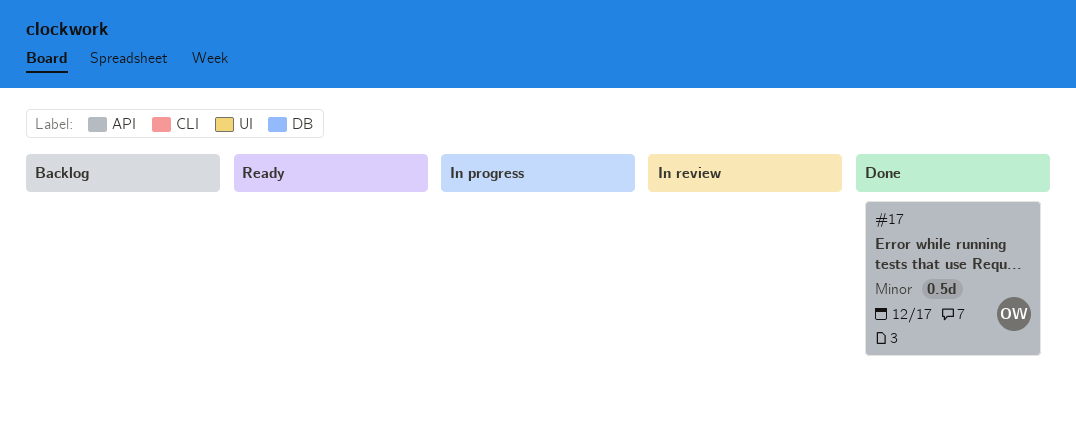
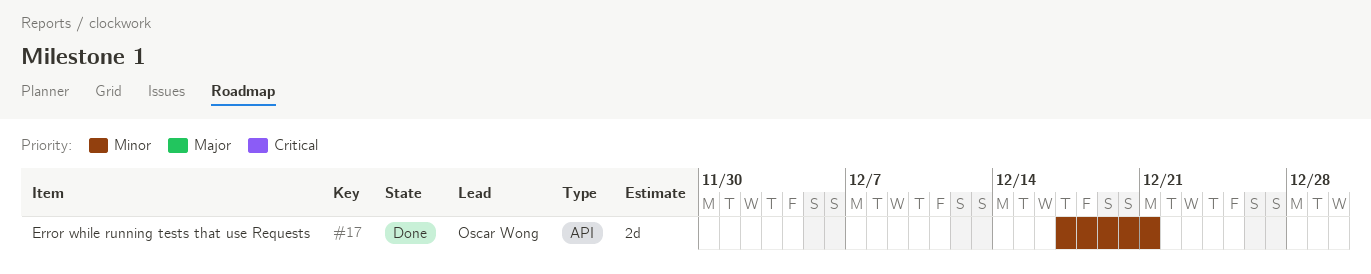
#17, estimate: 0.5d -> 2d
#17, due: Dec 17 -> Dec 21

